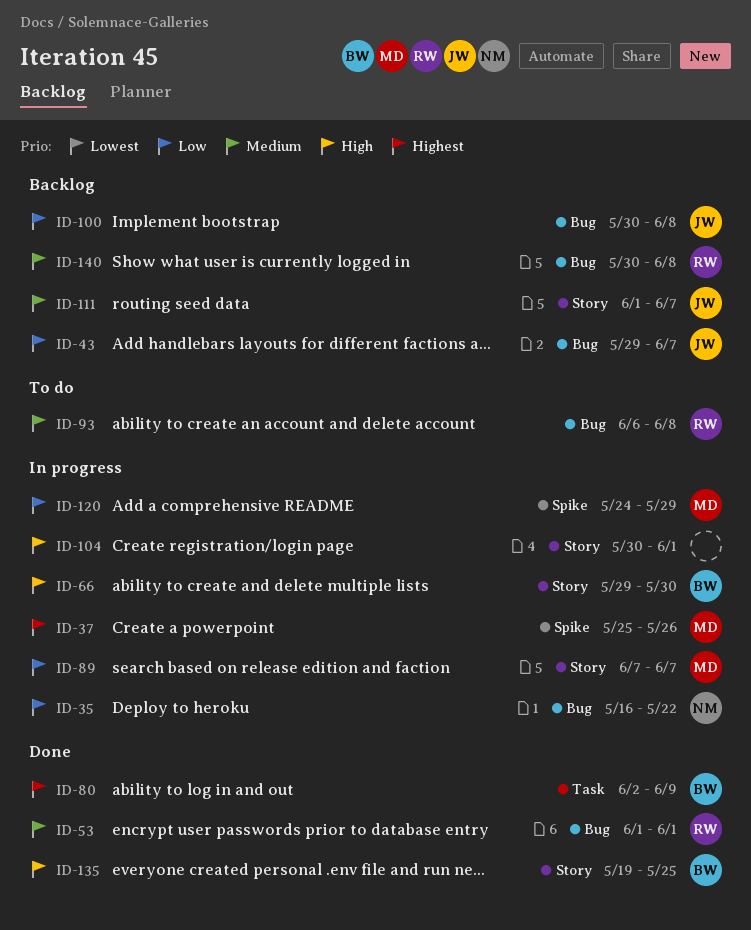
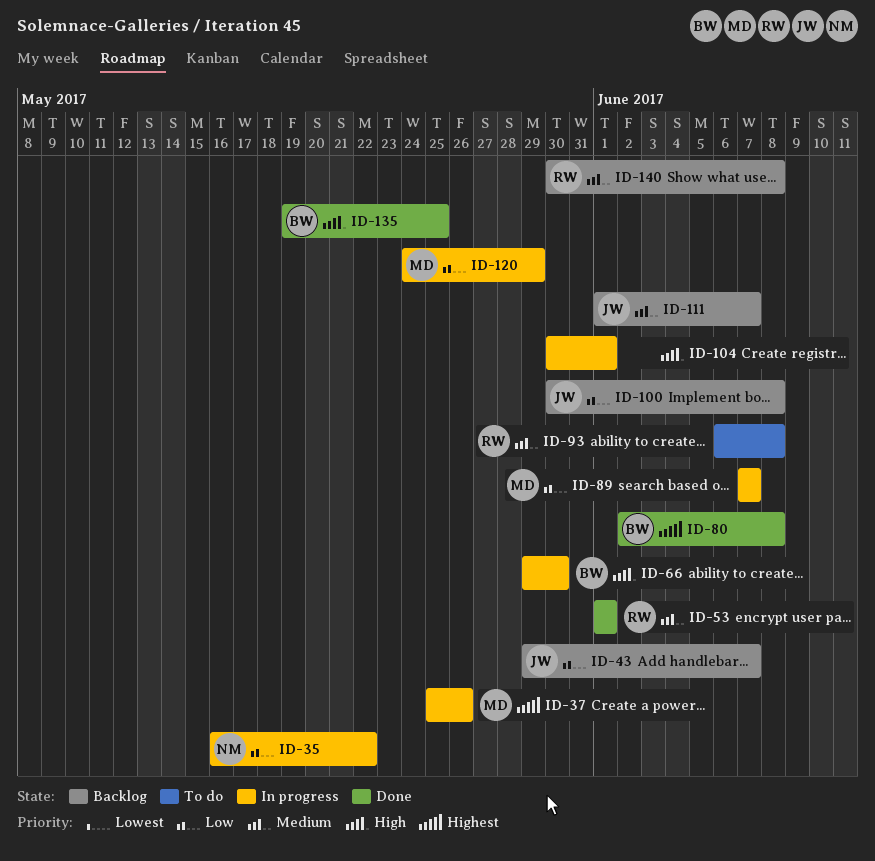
ID-80, due: Jun 9 -> Jun 8

